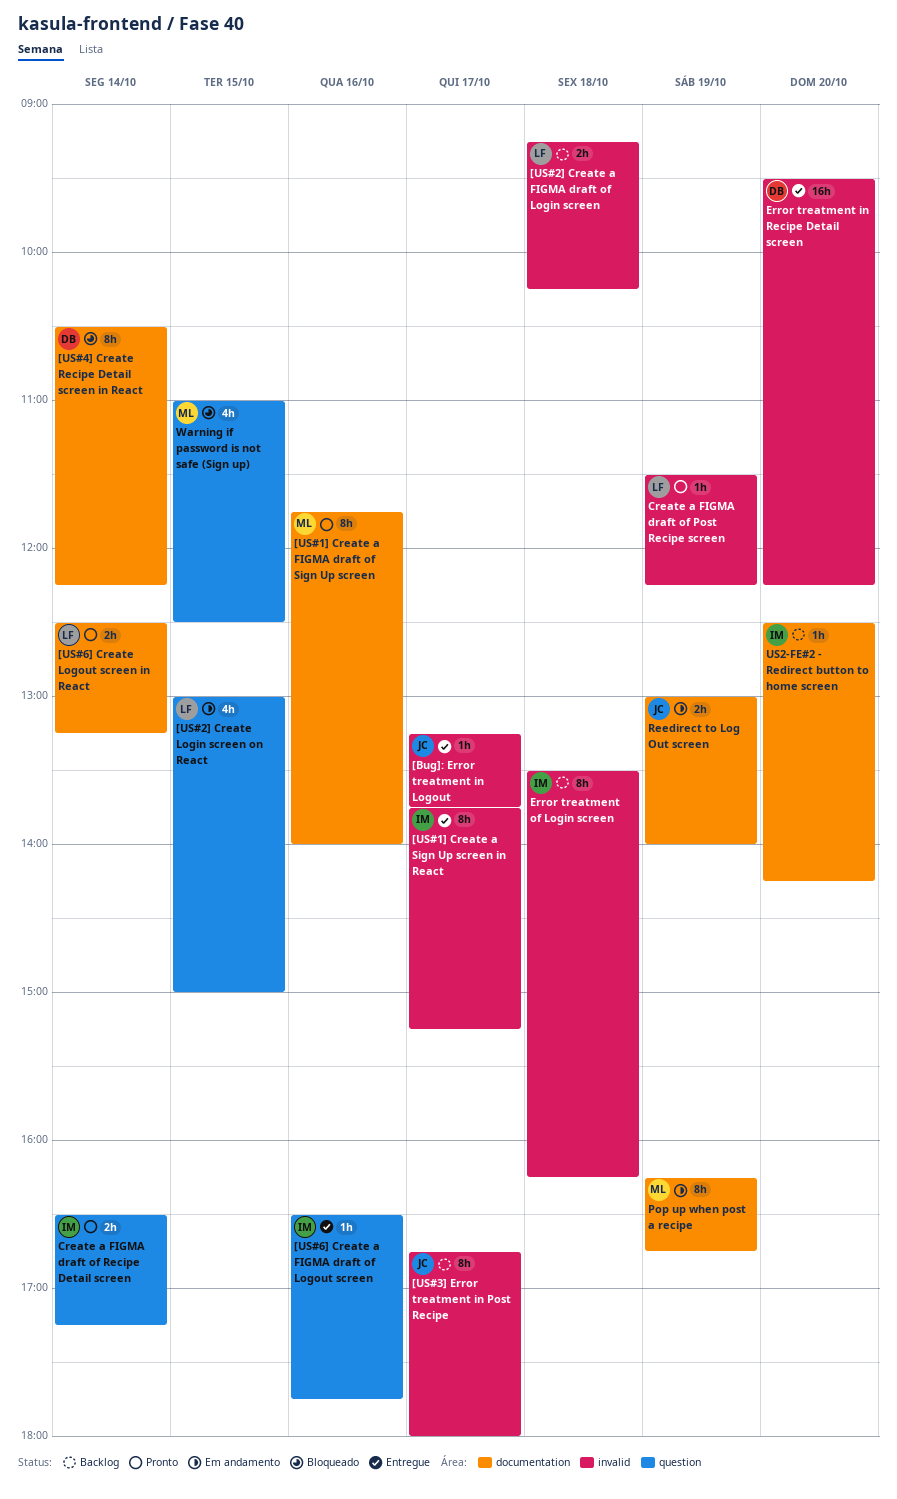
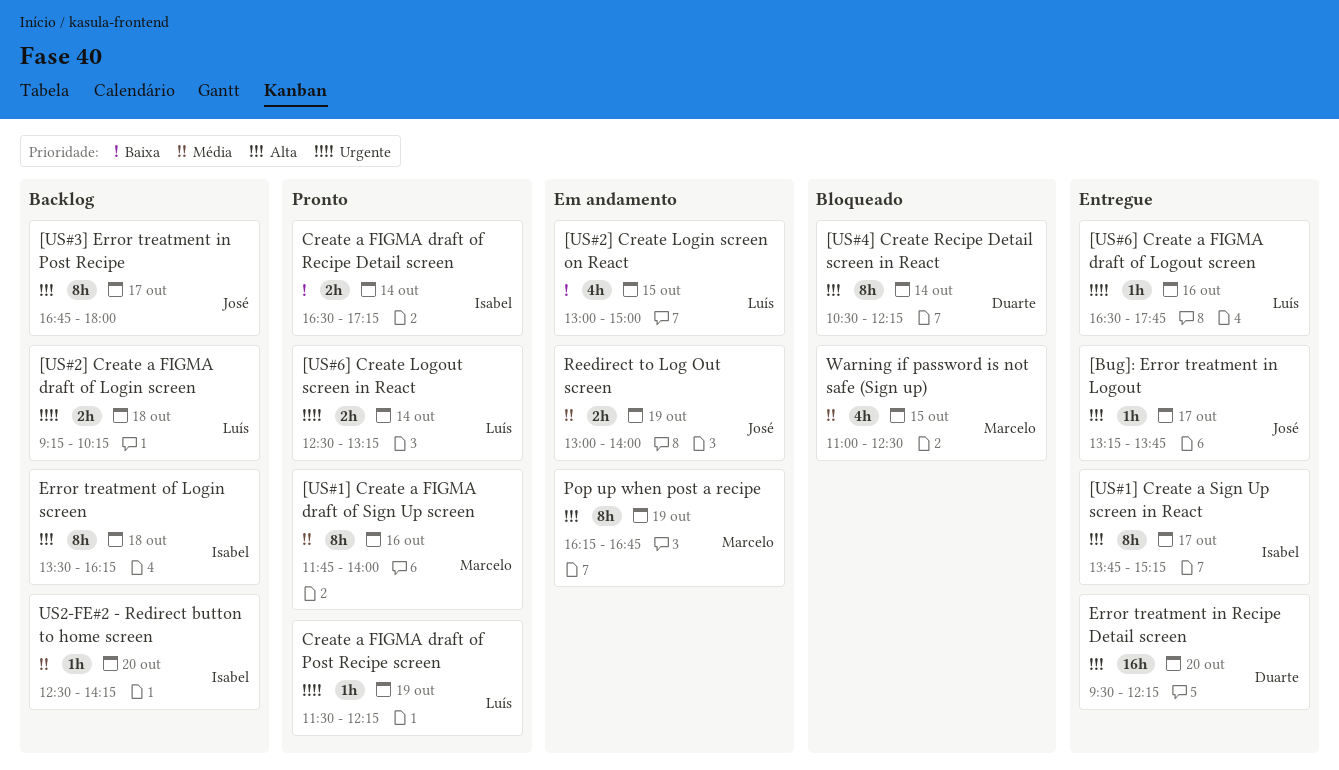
[US#6] Create a FIGMA draft of Logout screen, owner: Isabel -> Luís

